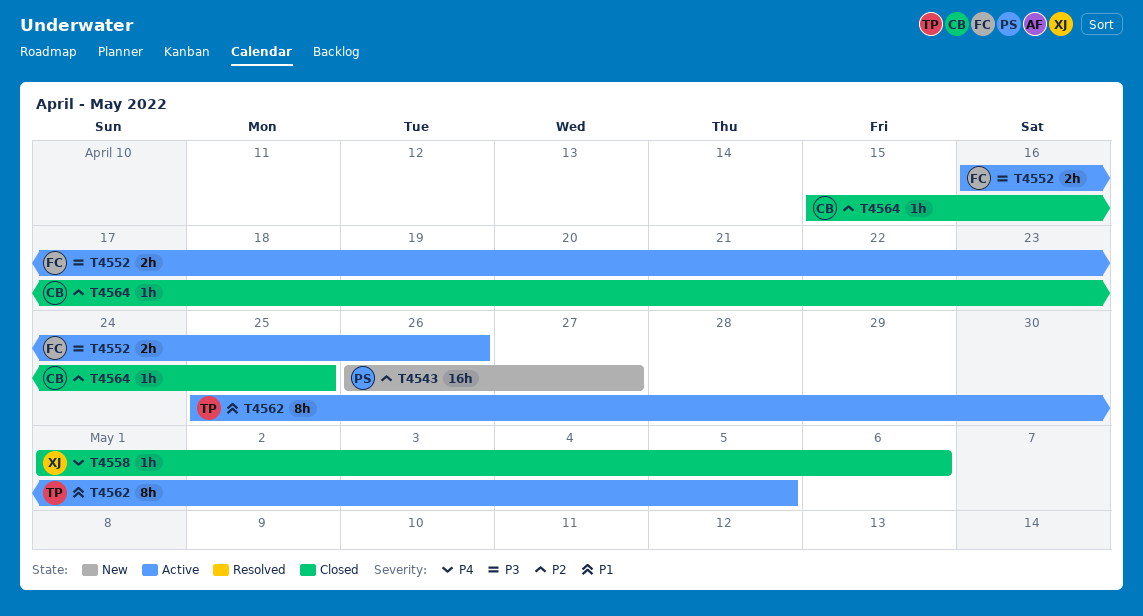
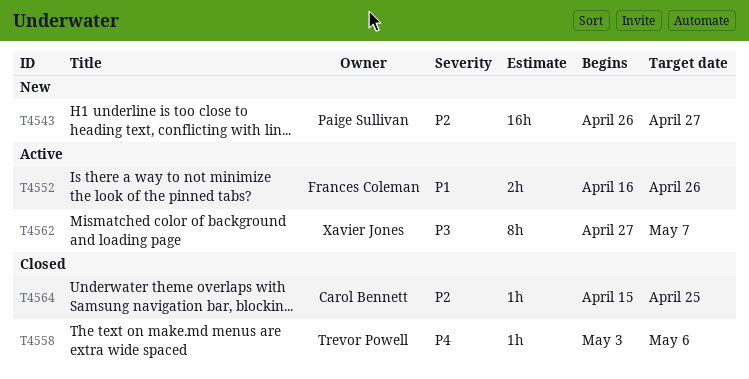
T4552, priority: P3 -> P1
T4558, owner: Xavier Jones -> Trevor Powell
T4558, start: May 1 -> May 3
T4562, owner: Trevor Powell -> Xavier Jones
T4562, priority: P1 -> P3
T4562, start: Apr 25 -> Apr 27
T4562, due: May 5 -> May 7

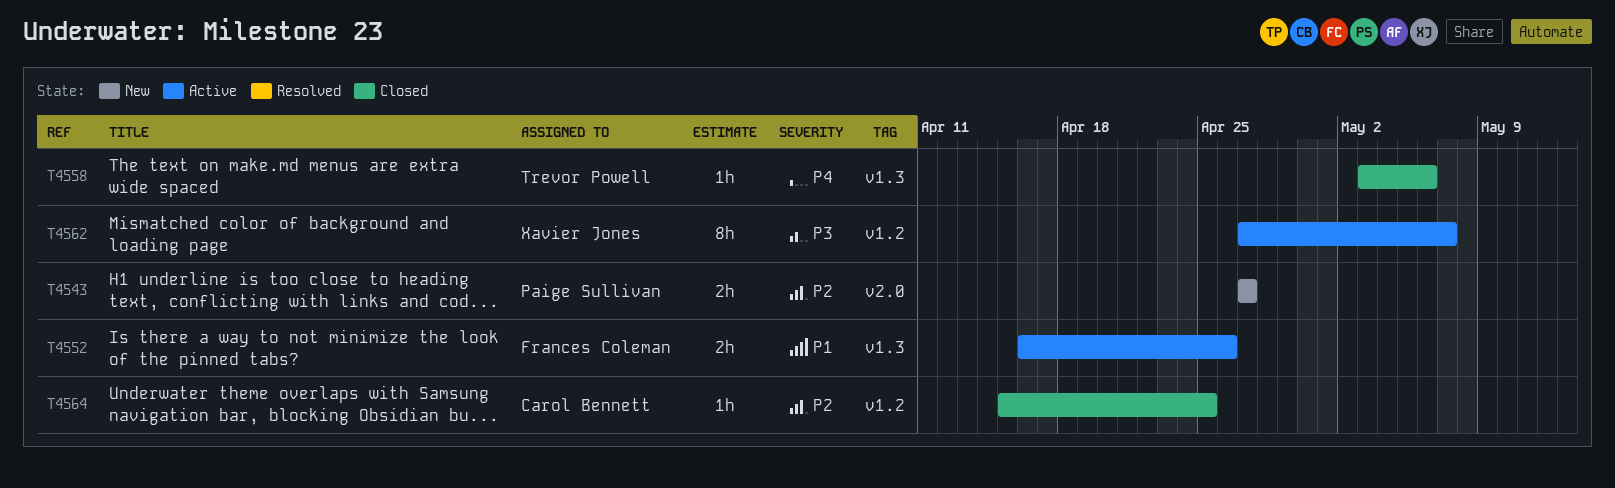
T4543, estimate: 16h -> 2h
T4543, start: Apr 26 -> Apr 27

